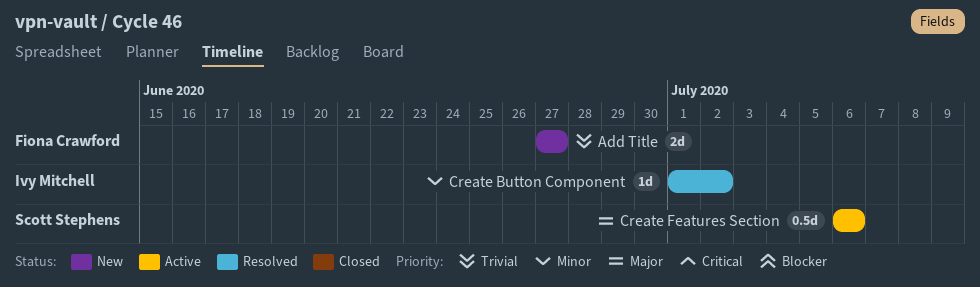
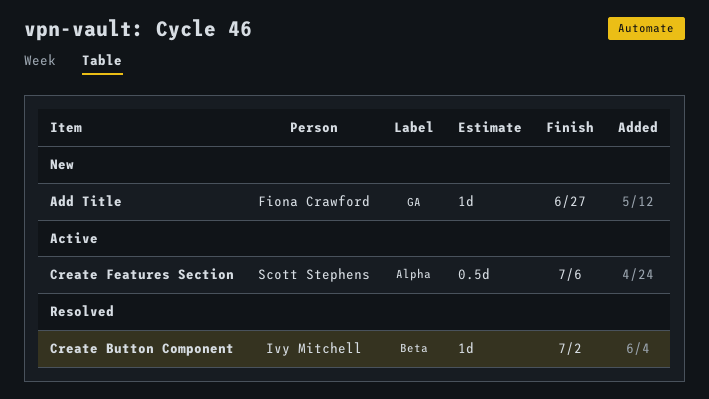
Add Title, estimate: 2d -> 1d

